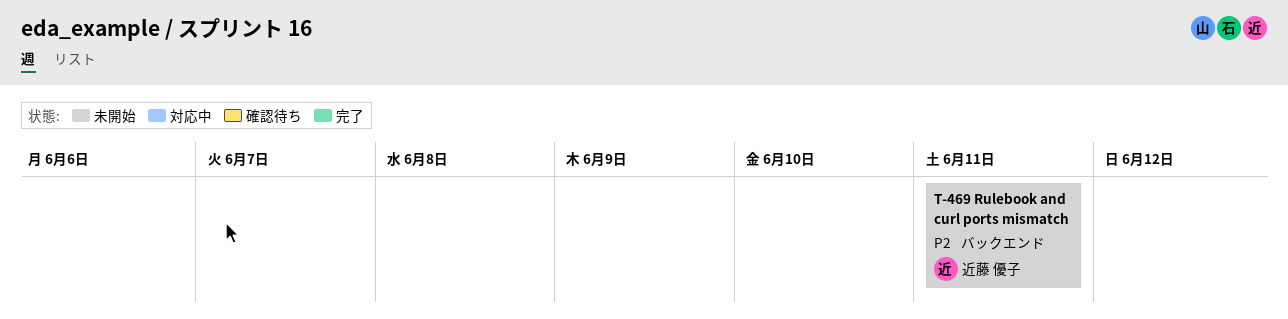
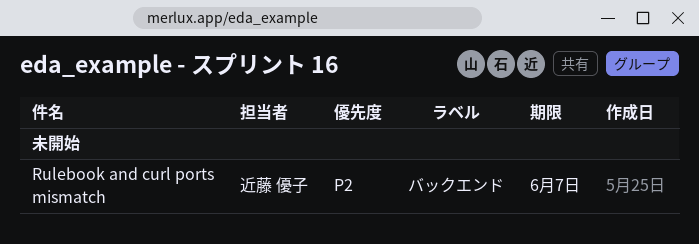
Rulebook and curl ports mismatch, due: Jun 11 -> Jun 7

